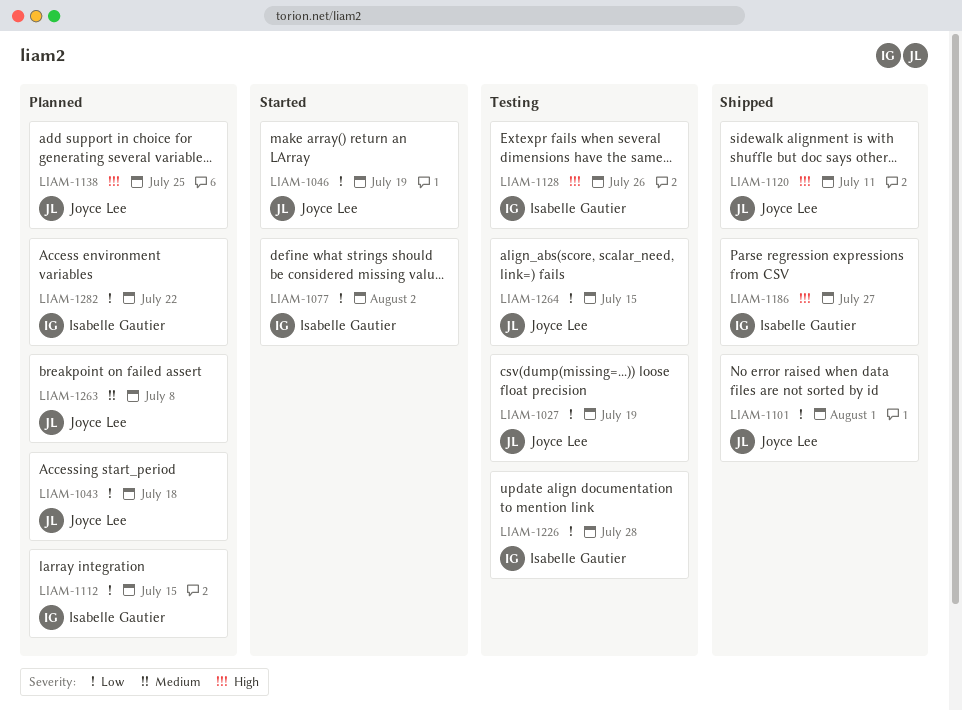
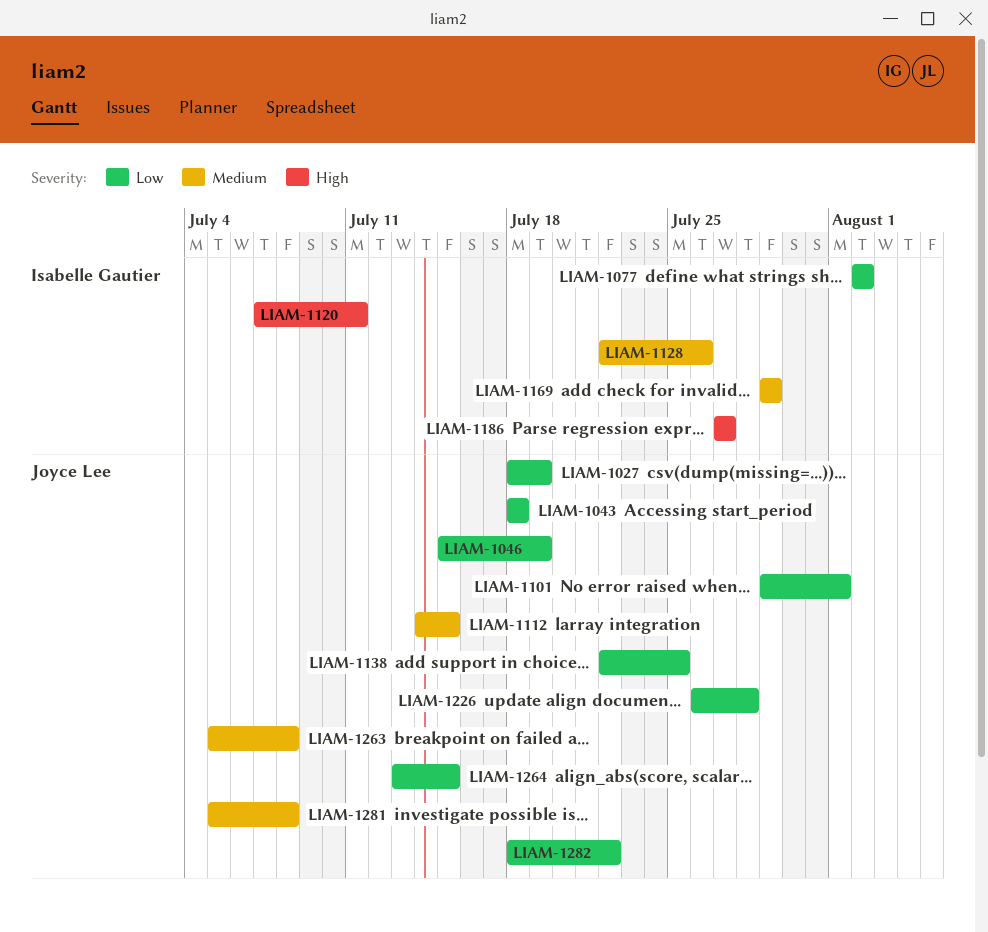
LIAM-1112, owner: Isabelle Gautier -> Joyce Lee
LIAM-1112, priority: Low -> Medium
LIAM-1120, owner: Joyce Lee -> Isabelle Gautier
LIAM-1128, priority: High -> Medium
LIAM-1138, priority: High -> Low
LIAM-1169: none -> present
LIAM-1226, owner: Isabelle Gautier -> Joyce Lee
LIAM-1281: none -> present
LIAM-1282, owner: Isabelle Gautier -> Joyce Lee

